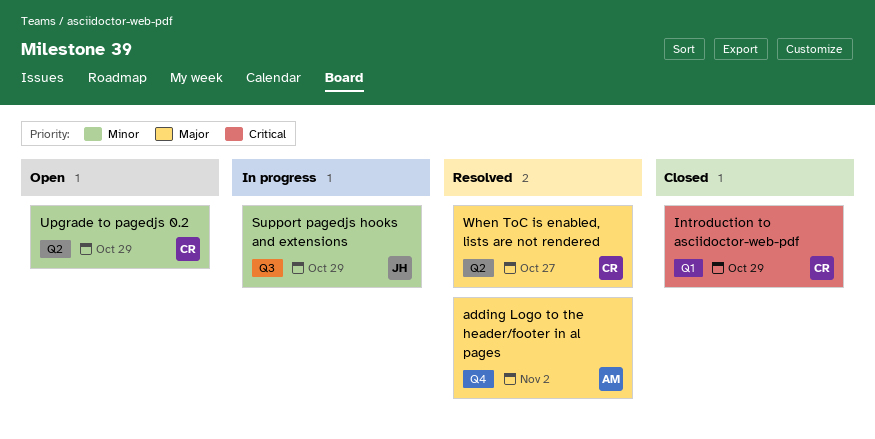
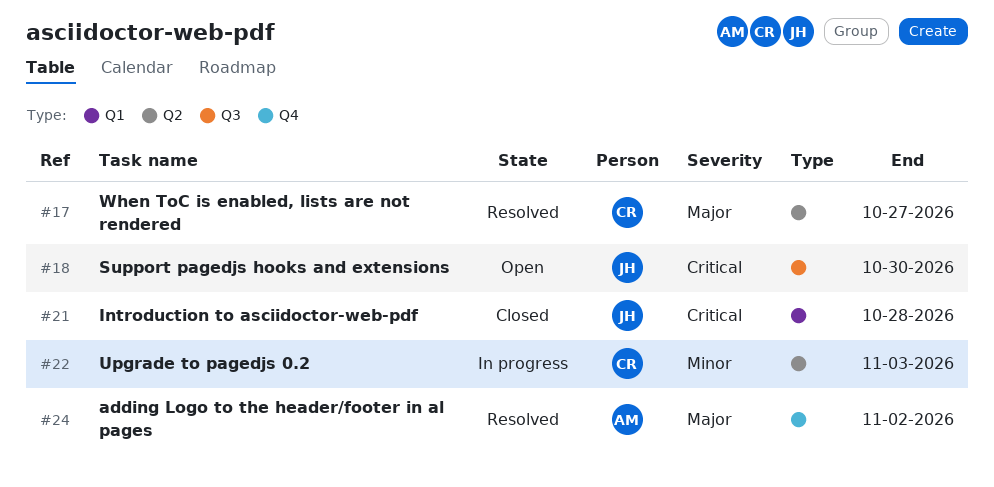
Introduction to asciidoctor-web-pdf, owner: CR -> JH
Introduction to asciidoctor-web-pdf, due: Oct 29 -> Oct 28
Support pagedjs hooks and extensions, status: In progress -> Open
Support pagedjs hooks and extensions, priority: Minor -> Critical
Support pagedjs hooks and extensions, due: Oct 29 -> Oct 30
Upgrade to pagedjs 0.2, status: Open -> In progress
Upgrade to pagedjs 0.2, due: Oct 29 -> Nov 3

